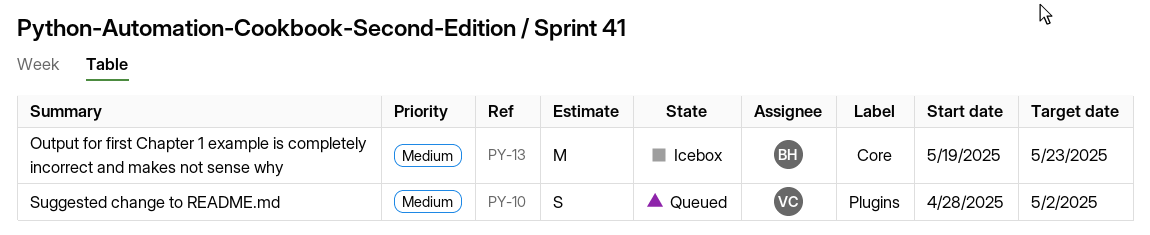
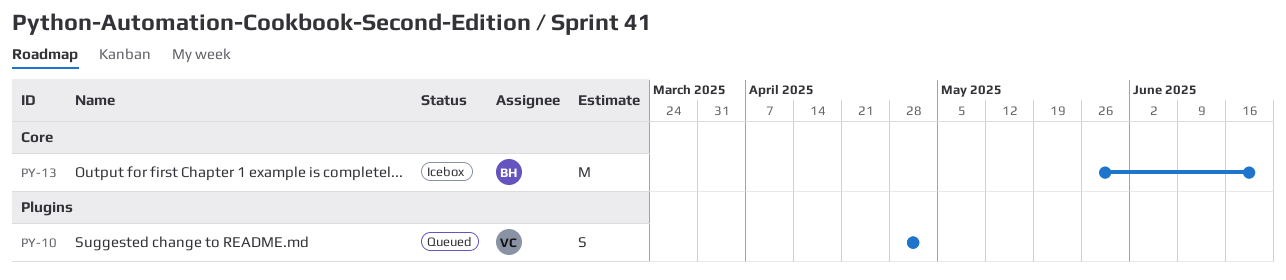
PY-13, start: May 19 -> May 26
PY-13, due: May 23 -> Jun 20

